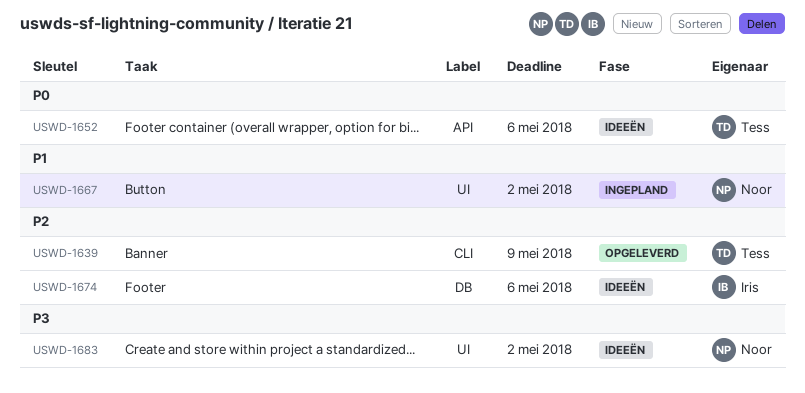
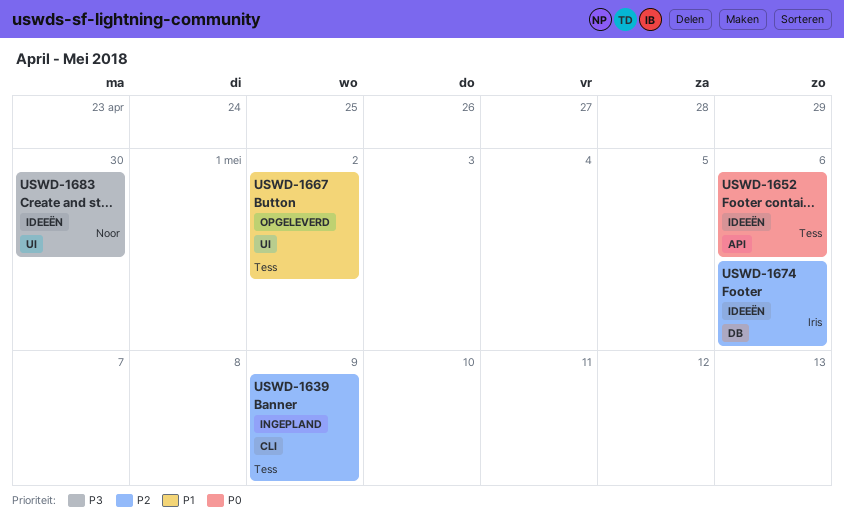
USWD-1639, status: Opgeleverd -> Ingepland
USWD-1667, status: Ingepland -> Opgeleverd
USWD-1667, owner: Noor -> Tess
USWD-1683, due: May 2 -> Apr 30

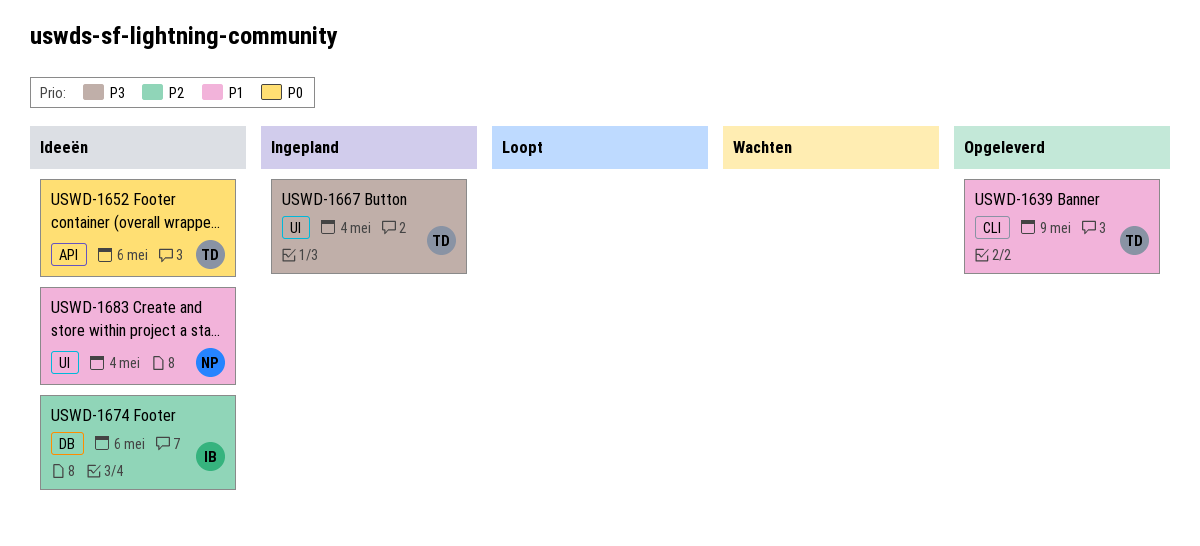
USWD-1639, status: Ingepland -> Opgeleverd
USWD-1639, priority: P2 -> P1
USWD-1667, status: Opgeleverd -> Ingepland
USWD-1667, priority: P1 -> P3
USWD-1667, due: May 2 -> May 4
USWD-1683, priority: P3 -> P1
USWD-1683, due: Apr 30 -> May 4

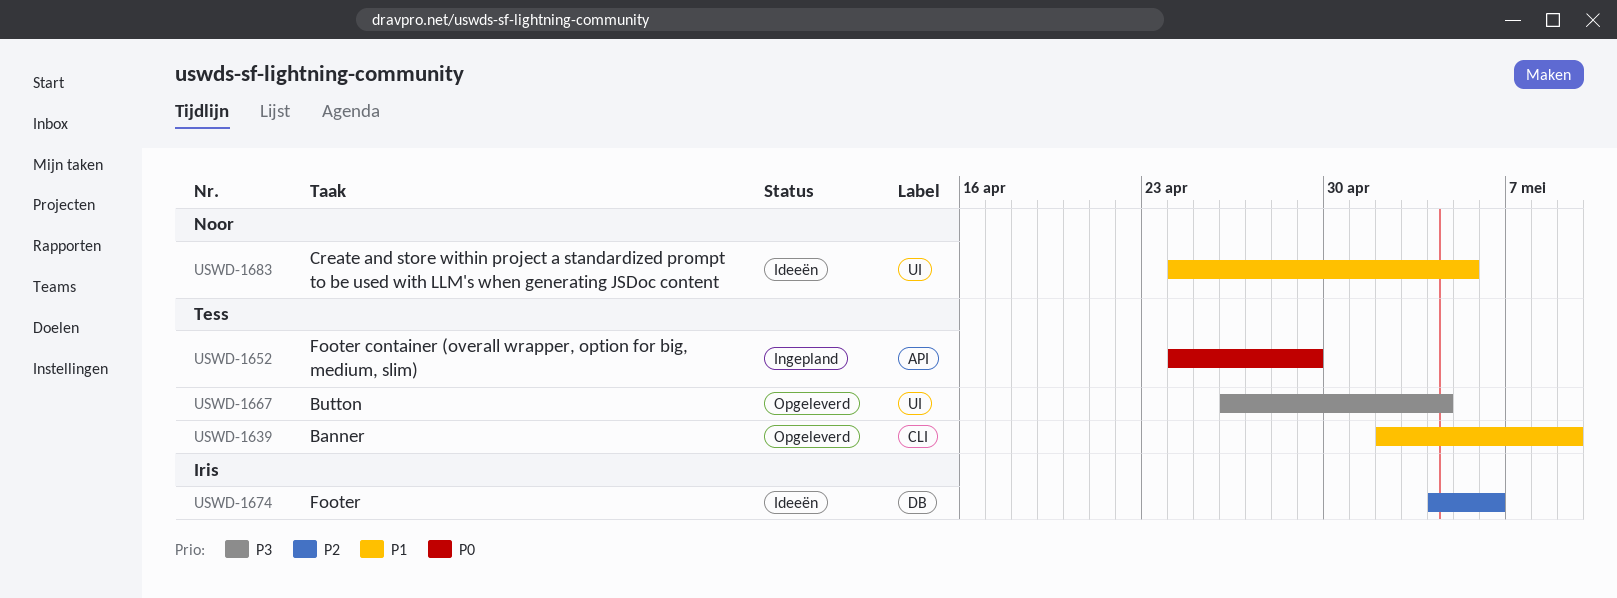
USWD-1652, status: Ideeën -> Ingepland
USWD-1652, due: May 6 -> Apr 29
USWD-1667, status: Ingepland -> Opgeleverd
USWD-1683, due: May 4 -> May 5

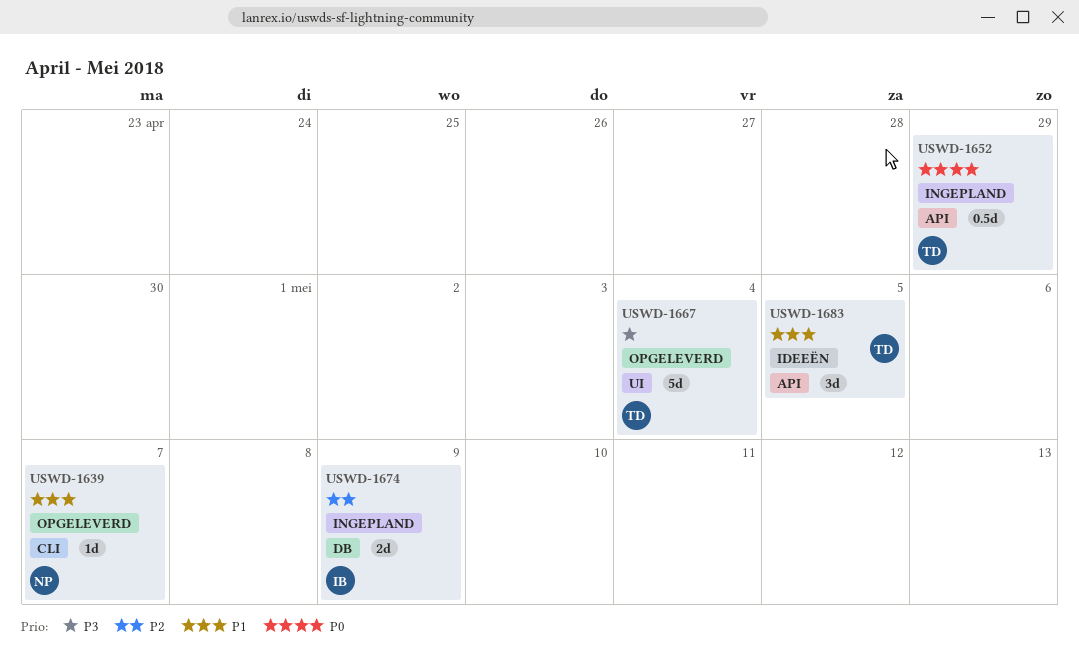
USWD-1639, owner: Tess -> Noor
USWD-1639, due: May 9 -> May 7
USWD-1674, status: Ideeën -> Ingepland
USWD-1674, due: May 6 -> May 9
USWD-1683, owner: Noor -> Tess
USWD-1683, label: UI -> API

